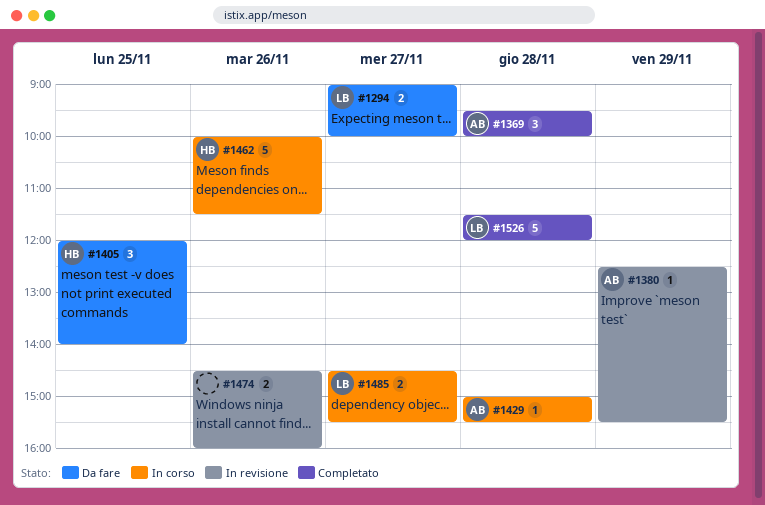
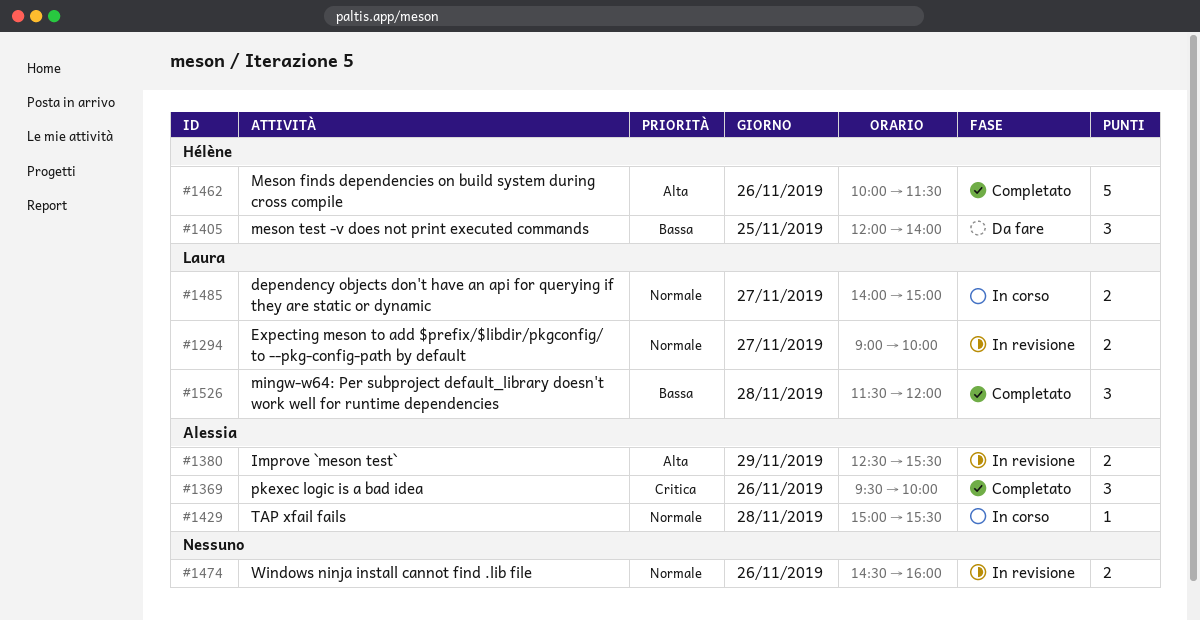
#1294, status: Da fare -> In revisione
#1369, day: Nov 28 -> Nov 26
#1380, estimate: 1 -> 2
#1462, status: In corso -> Completato
#1485, begins: 14:30 -> 14:00
#1485, ends: 15:30 -> 15:00
#1526, estimate: 5 -> 3

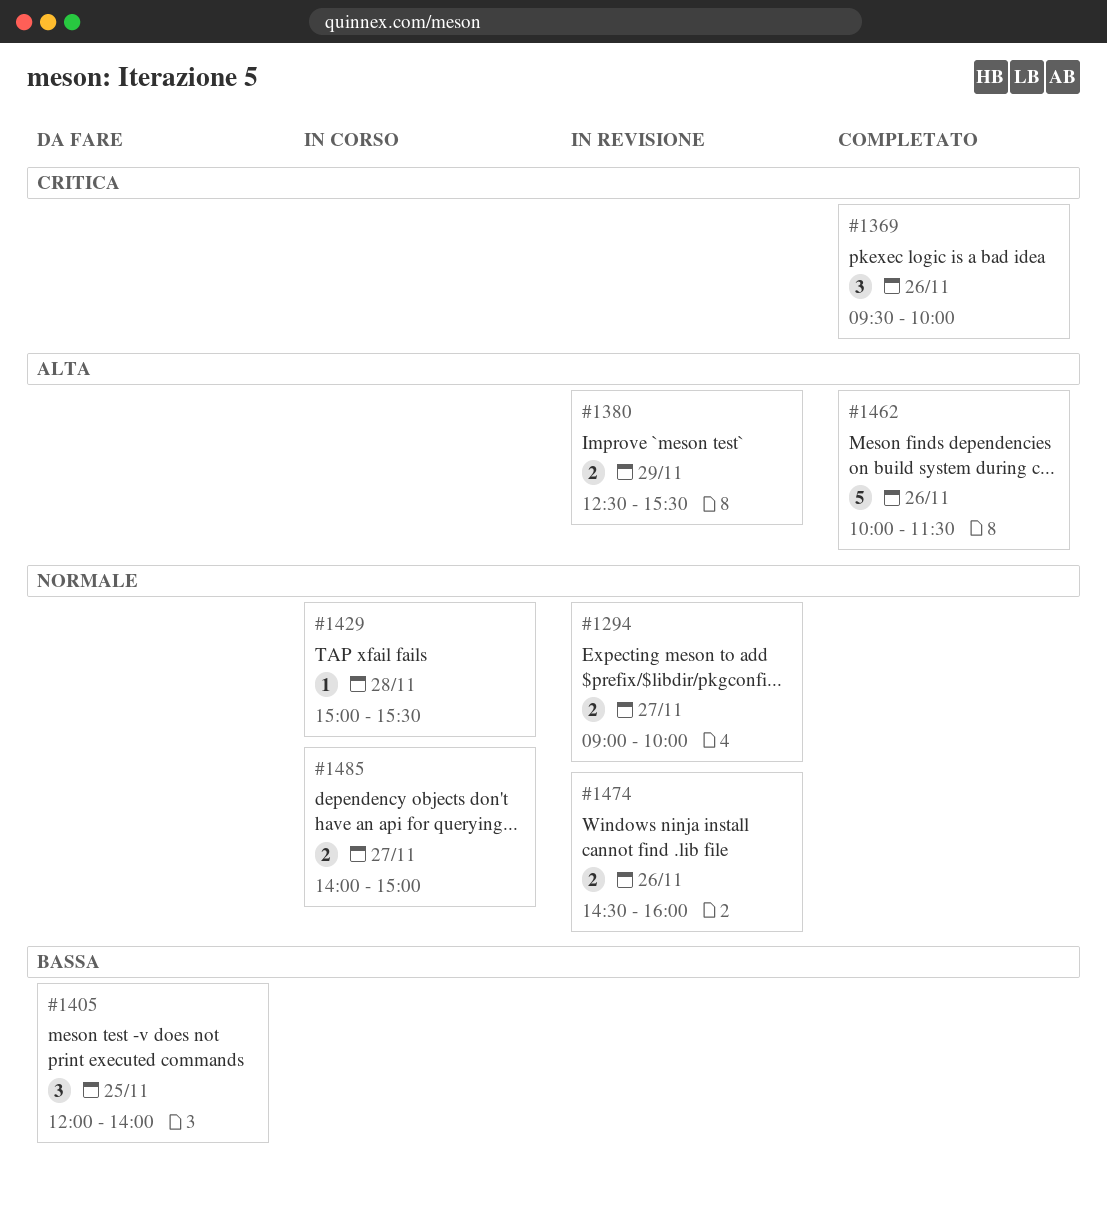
#1526: present -> none

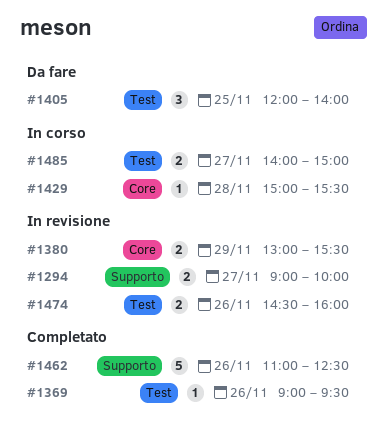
#1369, estimate: 3 -> 1
#1369, begins: 09:30 -> 09:00
#1369, ends: 10:00 -> 09:30
#1380, begins: 12:30 -> 13:00
#1462, begins: 10:00 -> 11:00
#1462, ends: 11:30 -> 12:30

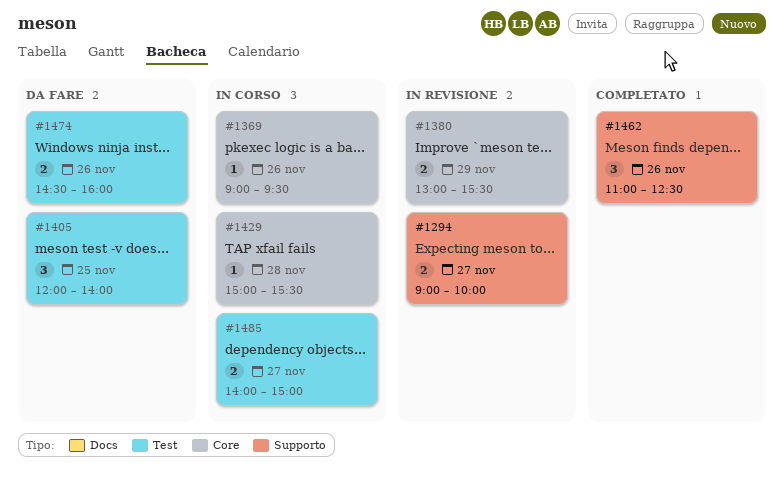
#1369, status: Completato -> In corso
#1369, label: Test -> Core
#1462, estimate: 5 -> 3
#1474, status: In revisione -> Da fare

